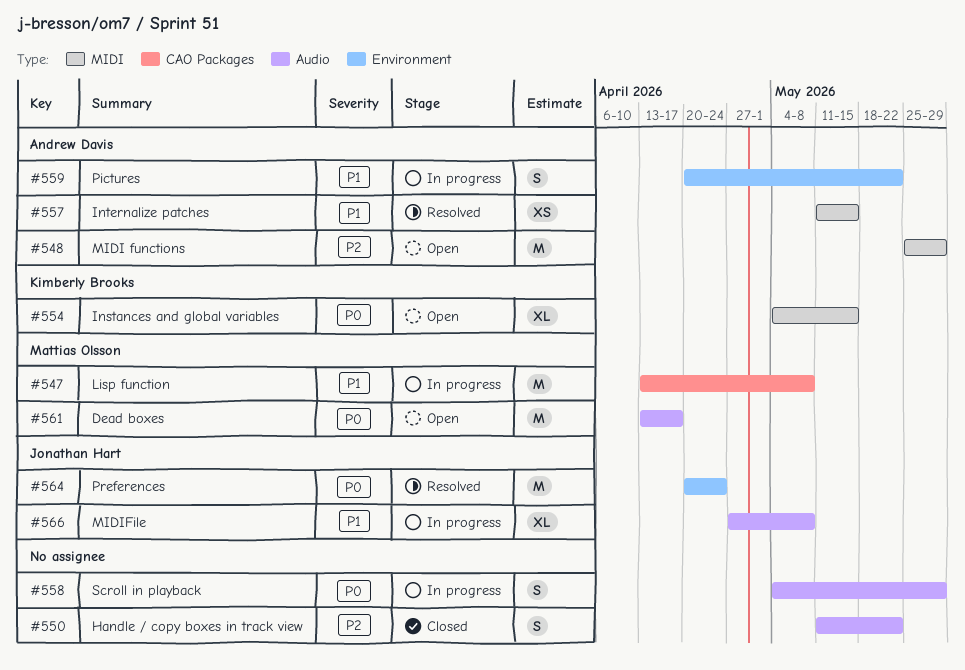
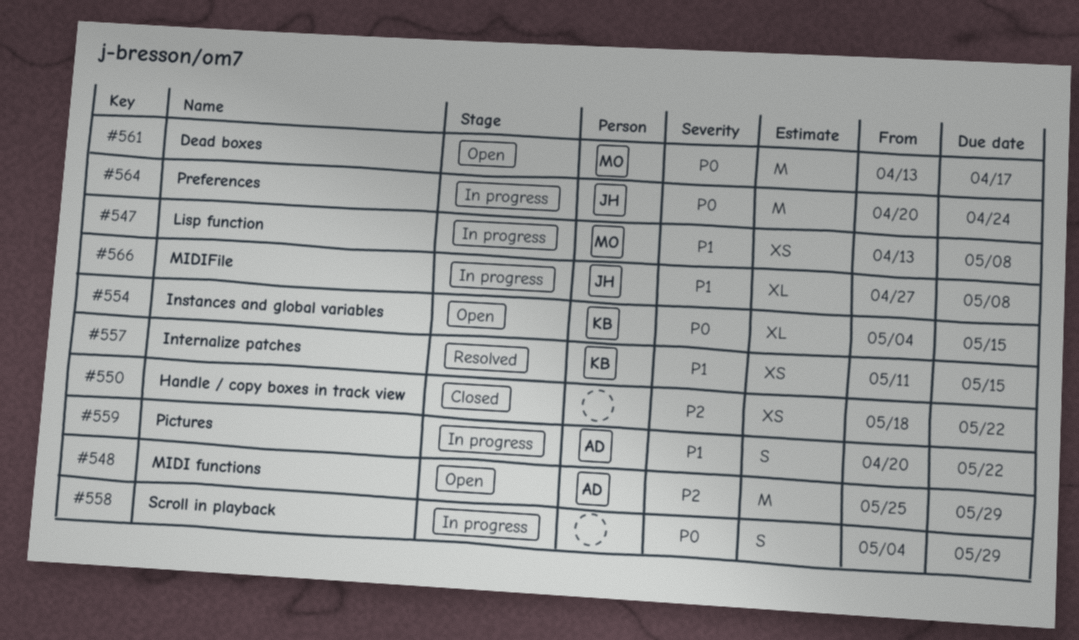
#547, estimate: M -> XS
#550, estimate: S -> XS
#550, start: May 11 -> May 18
#557, owner: Andrew Davis -> Kimberly Brooks
#564, status: Resolved -> In progress

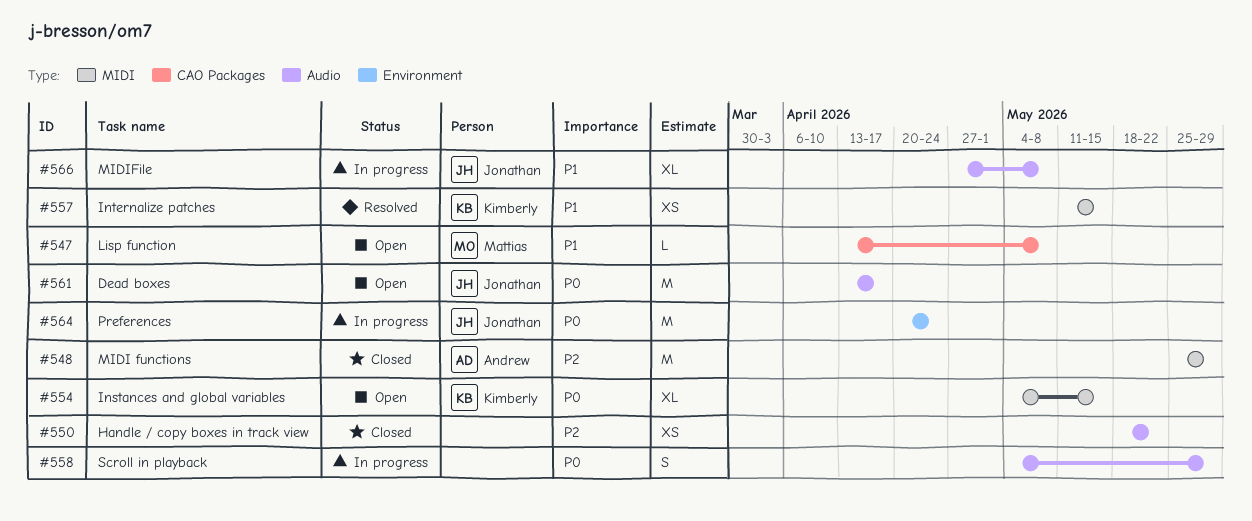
#547, status: In progress -> Open
#547, estimate: XS -> L
#548, status: Open -> Closed
#559: present -> none
#561, owner: Mattias -> Jonathan

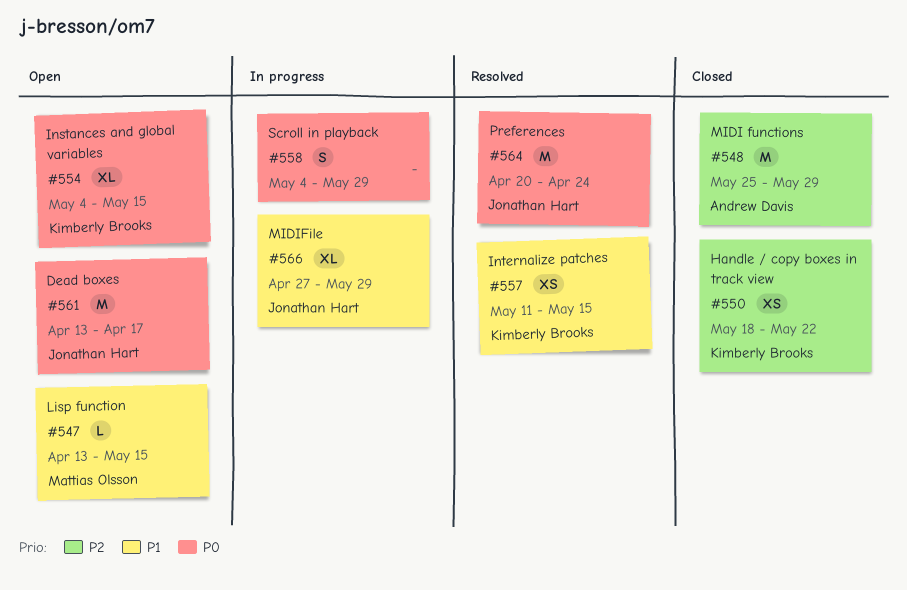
#547, due: May 8 -> May 15
#550, owner: none -> Kimberly Brooks
#564, status: In progress -> Resolved
#566, due: May 8 -> May 29

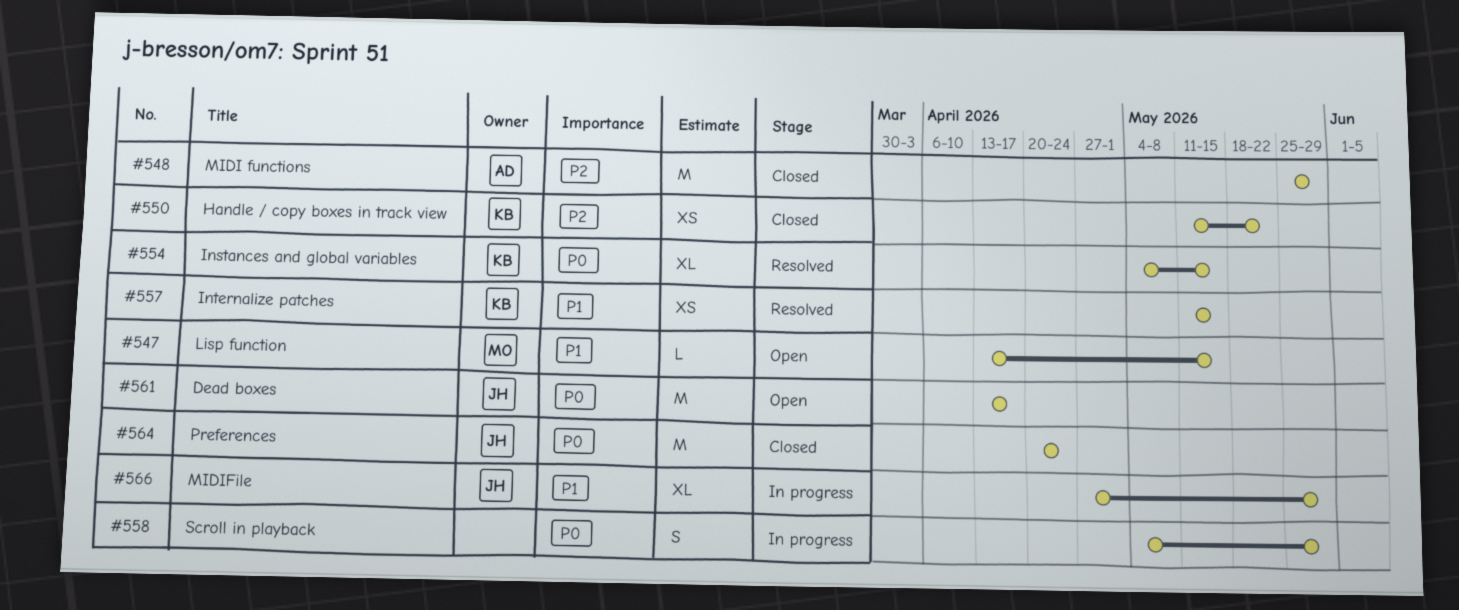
#550, start: May 18 -> May 11
#554, status: Open -> Resolved
#564, status: Resolved -> Closed

